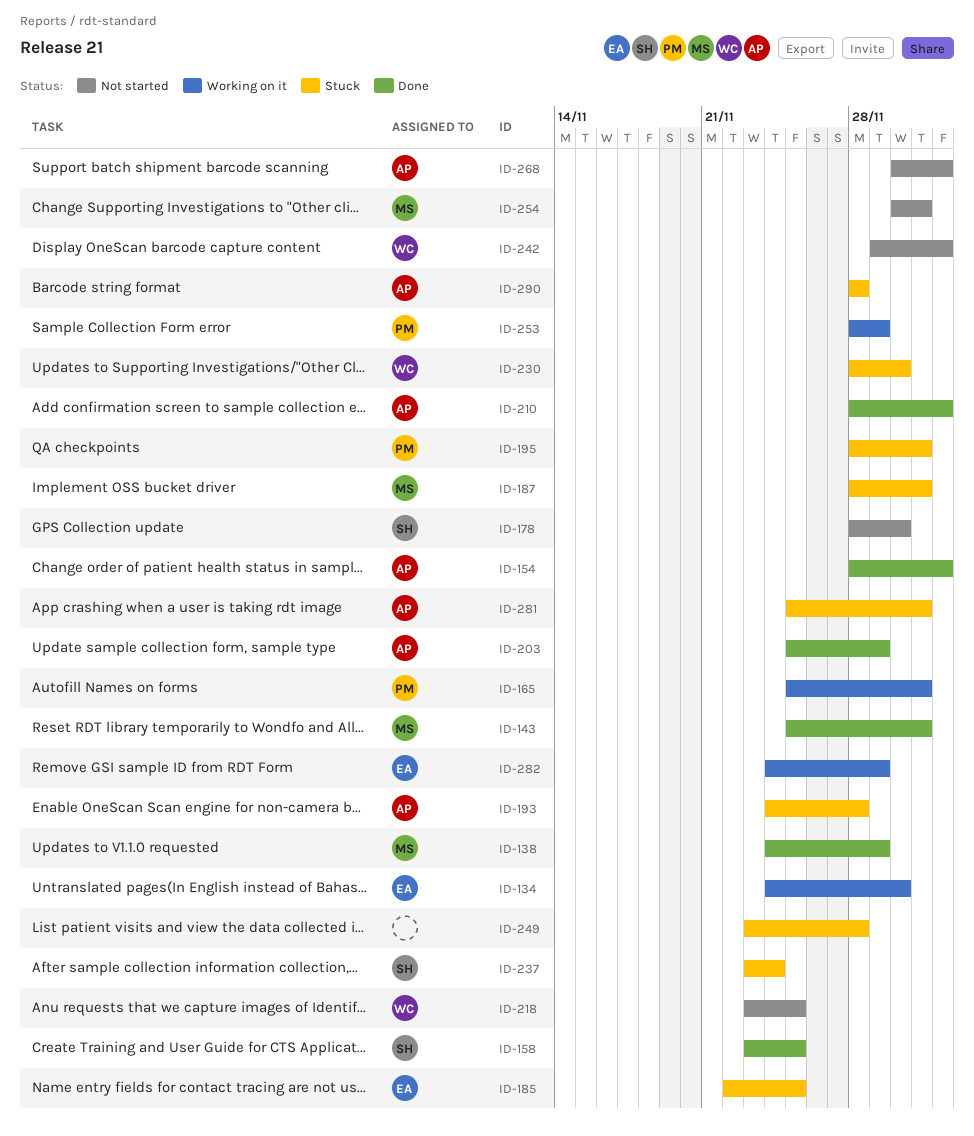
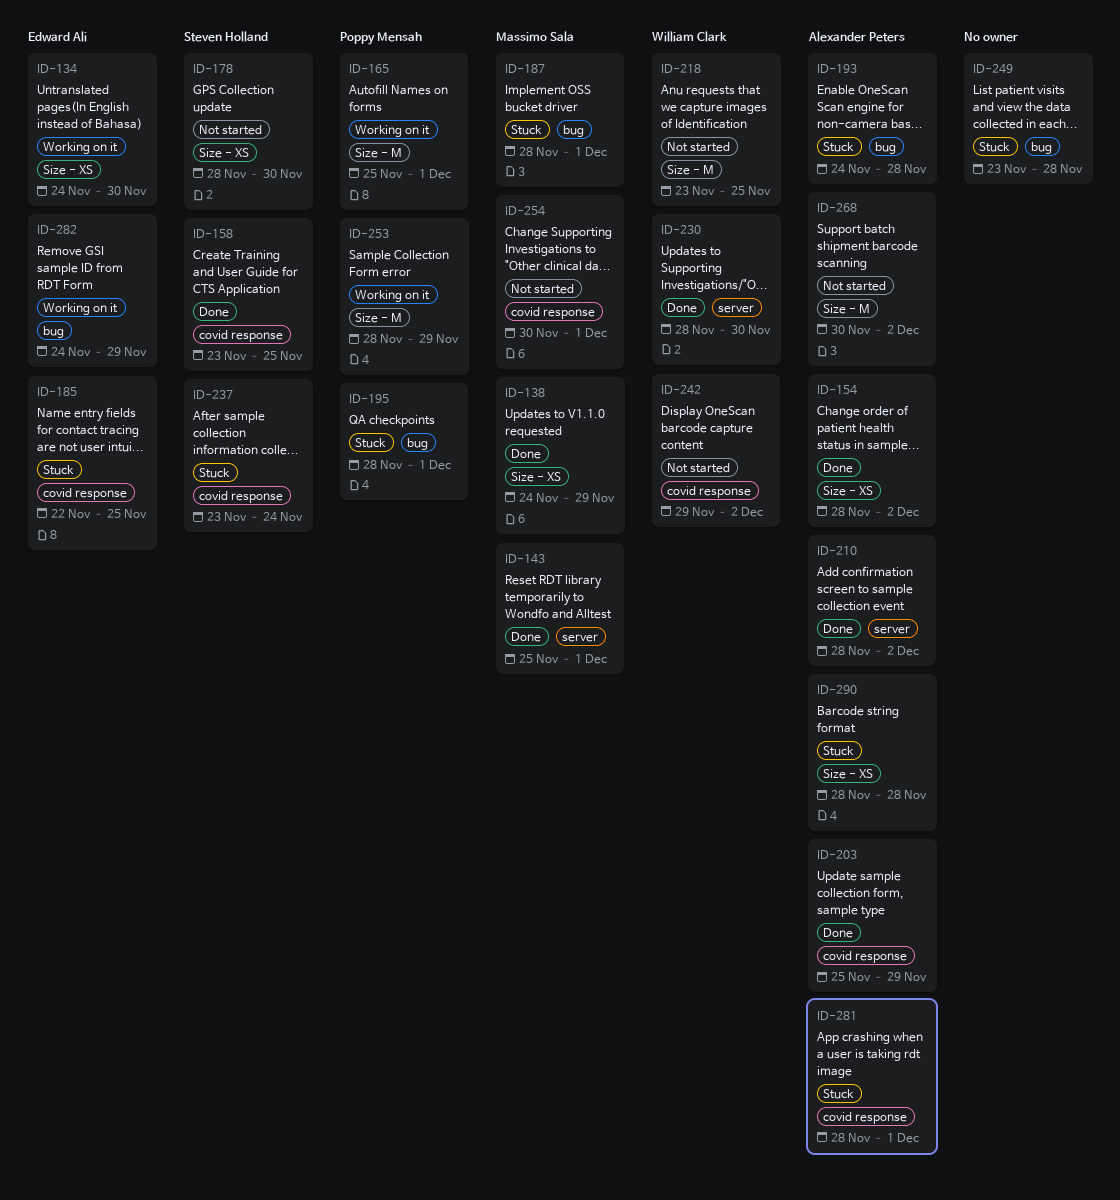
ID-230, status: Stuck -> Done
ID-281, start: Nov 25 -> Nov 28

